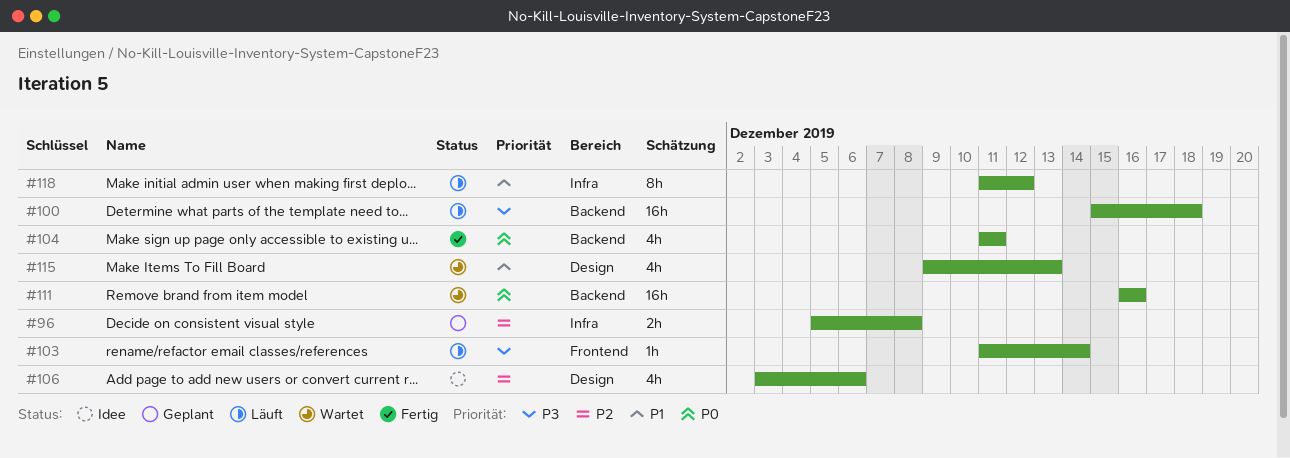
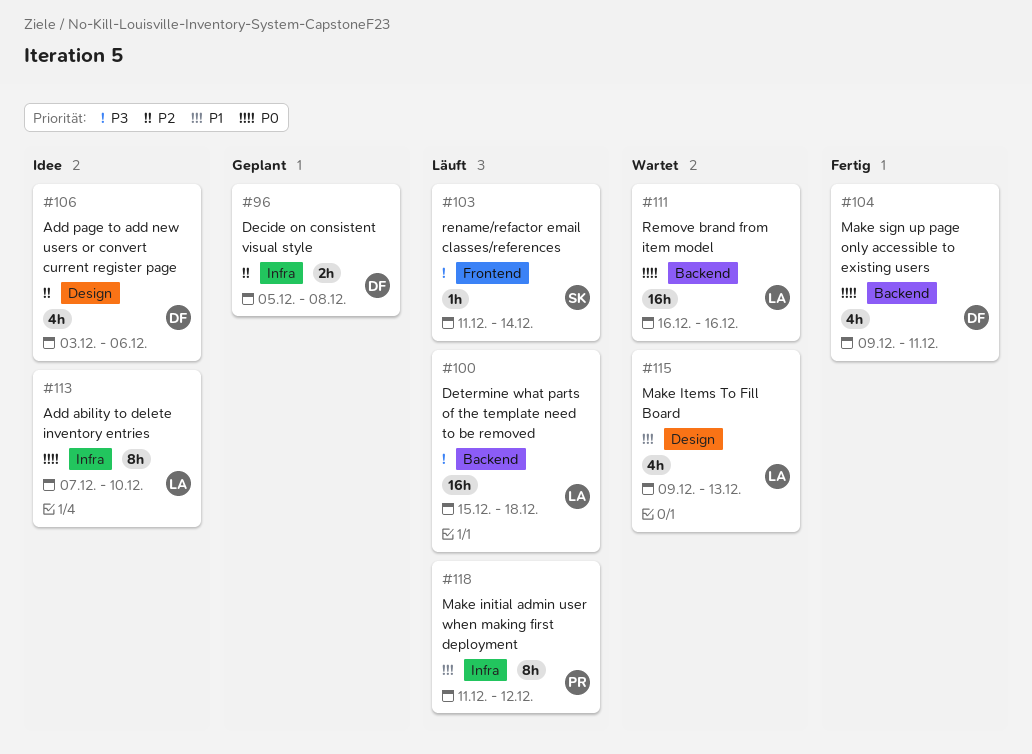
#104, start: Dec 11 -> Dec 9
#113: none -> present

